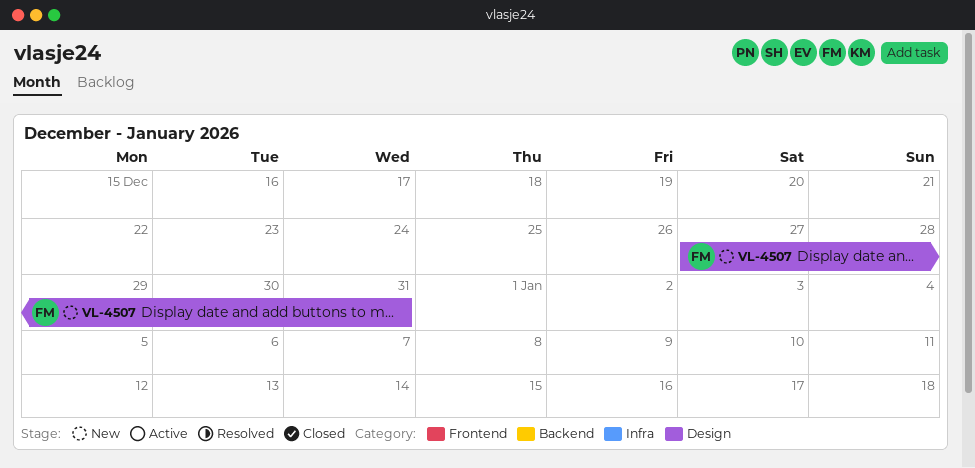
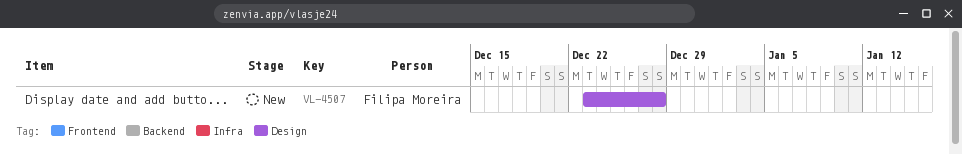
VL-4507, start: Dec 27 -> Dec 23
VL-4507, due: Dec 31 -> Dec 28

